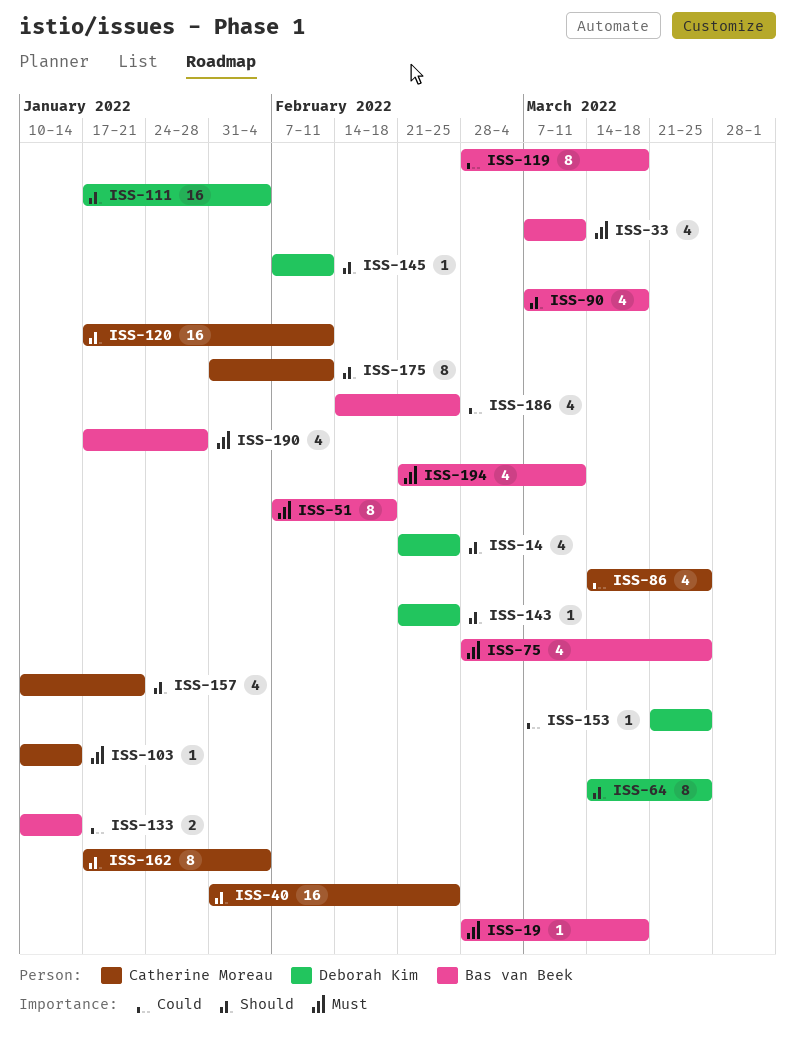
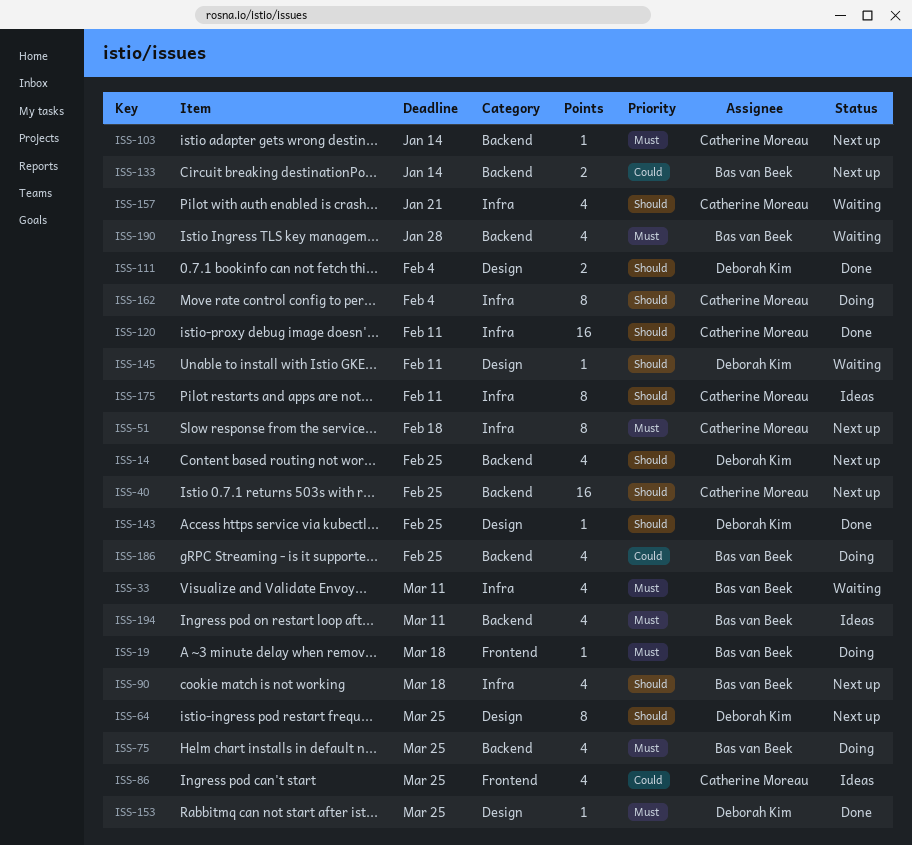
ISS-51, owner: Bas van Beek -> Catherine Moreau
ISS-111, estimate: 16 -> 2
ISS-119: present -> none
ISS-153, priority: Could -> Must

